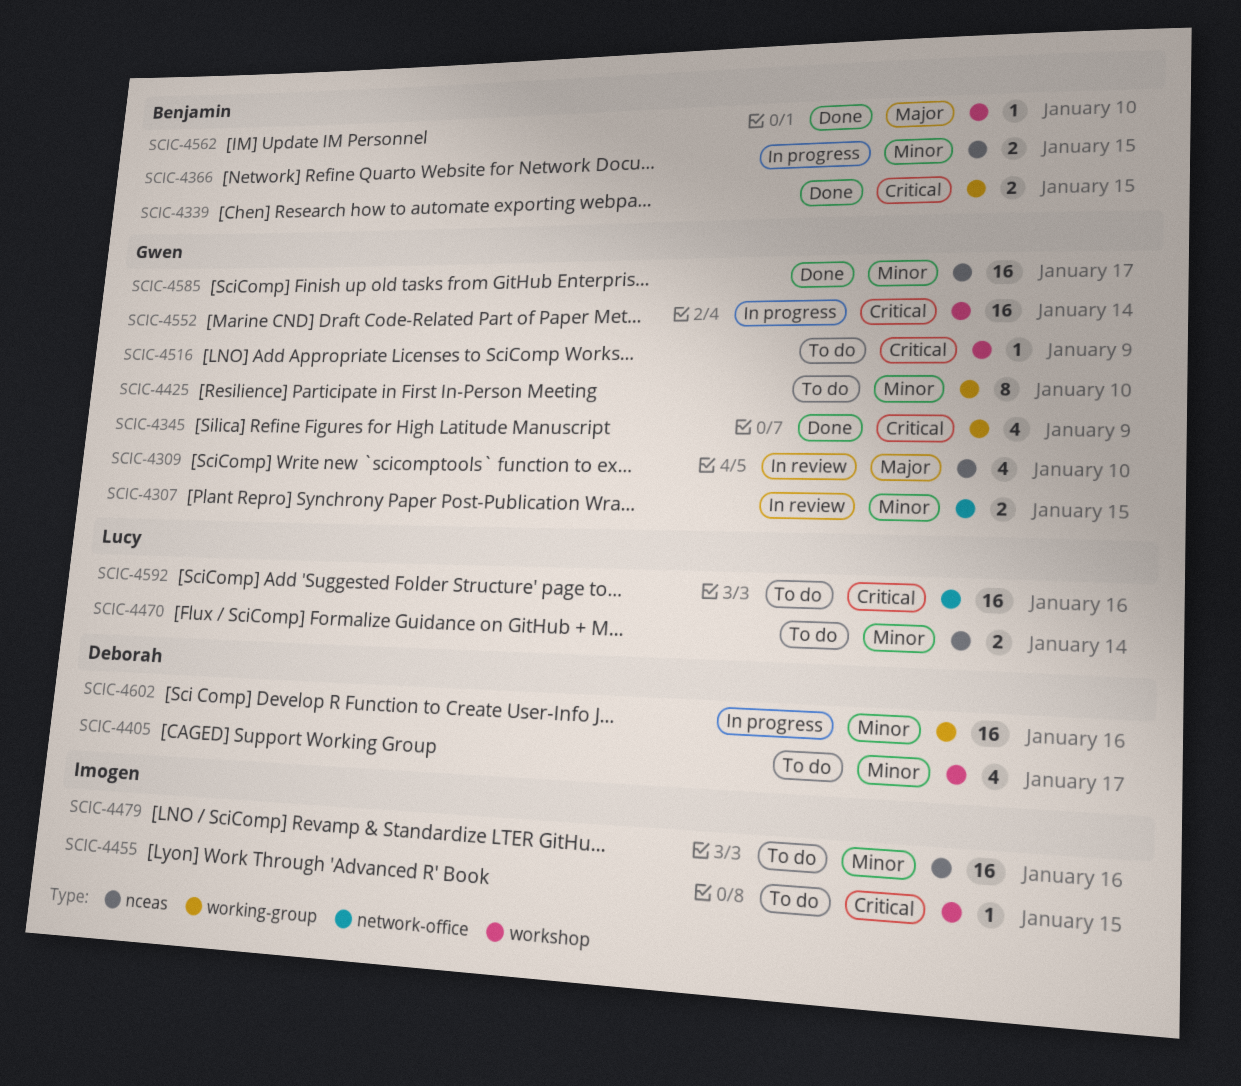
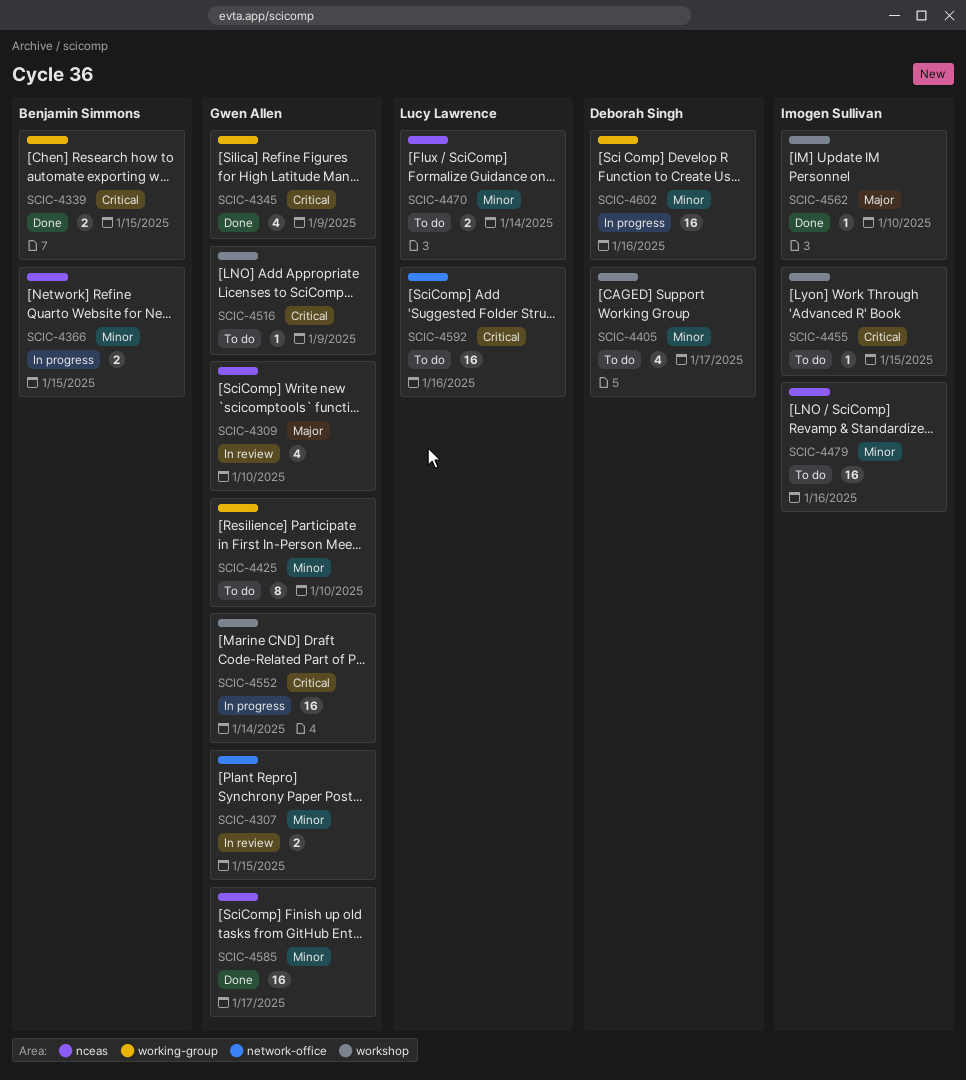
SCIC-4562, owner: Benjamin Simmons -> Imogen Sullivan

